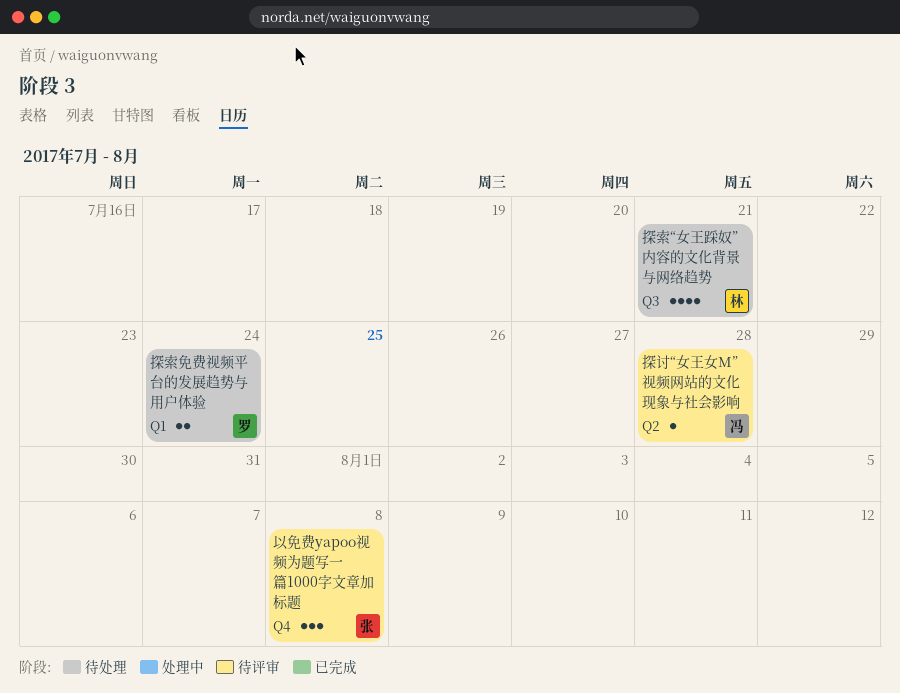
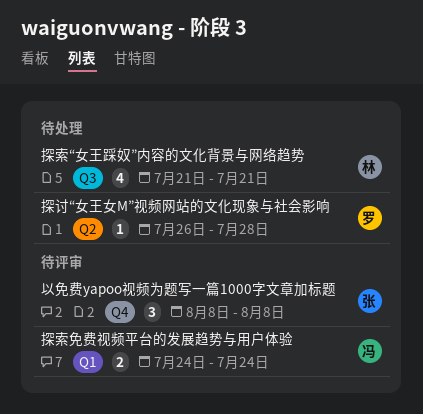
探索免费视频平台的发展趋势与用户体验, status: 待处理 -> 待评审
探索免费视频平台的发展趋势与用户体验, owner: 罗 -> 冯
探讨“女王女M”视频网站的文化现象与社会影响, status: 待评审 -> 待处理
探讨“女王女M”视频网站的文化现象与社会影响, owner: 冯 -> 罗

